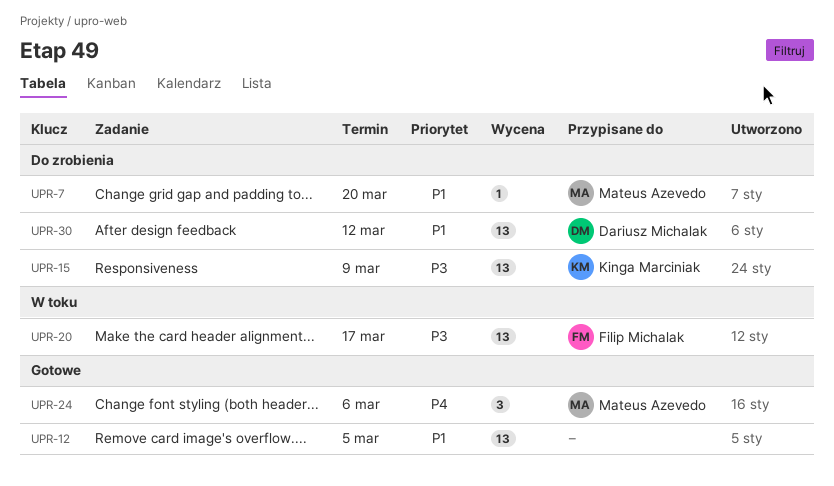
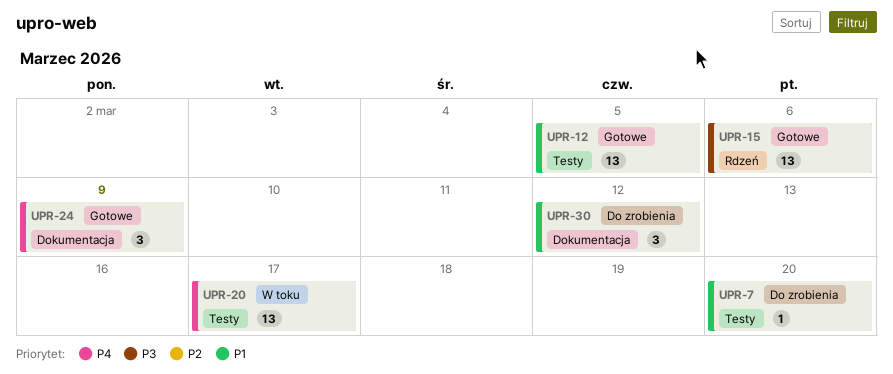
UPR-15, status: Do zrobienia -> Gotowe
UPR-15, due: Mar 9 -> Mar 6
UPR-20, priority: P3 -> P4
UPR-24, due: Mar 6 -> Mar 9
UPR-30, estimate: 13 -> 3

